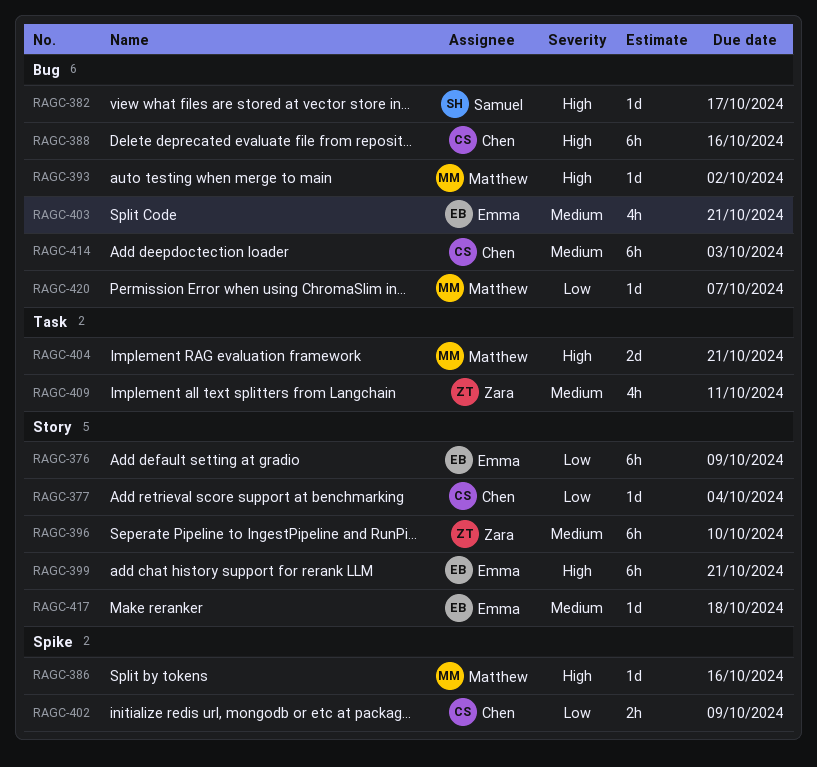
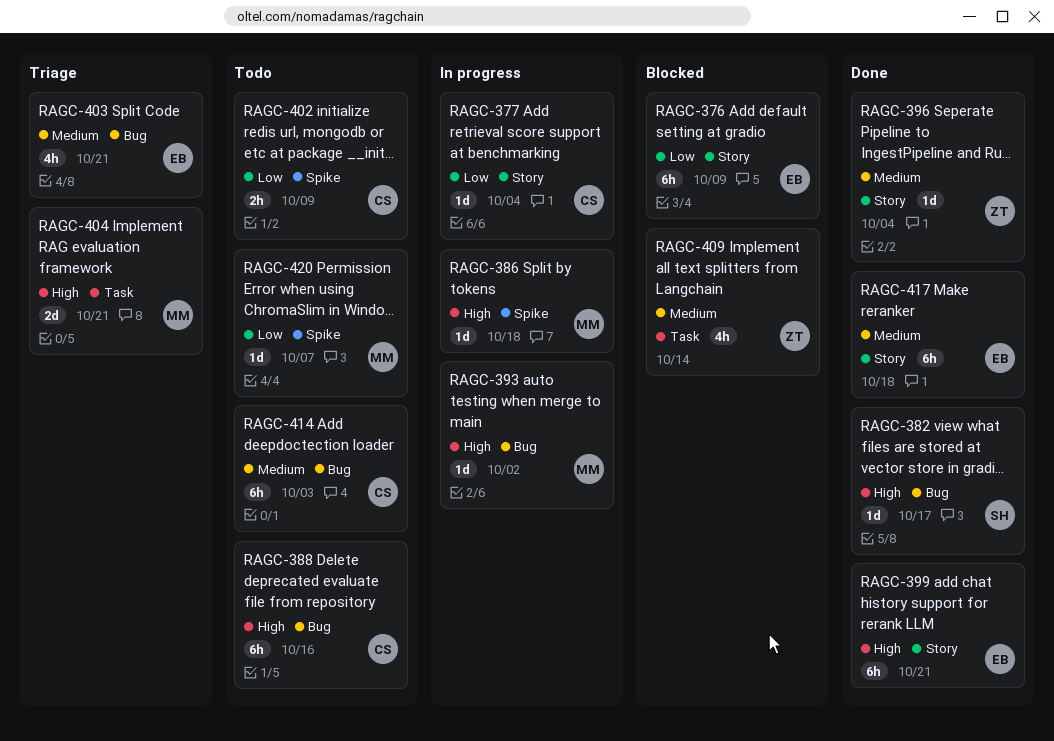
RAGC-386, due: Oct 16 -> Oct 18
RAGC-396, estimate: 6h -> 1d
RAGC-396, due: Oct 10 -> Oct 4
RAGC-409, due: Oct 11 -> Oct 14
RAGC-417, estimate: 1d -> 6h
RAGC-420, label: Bug -> Spike

